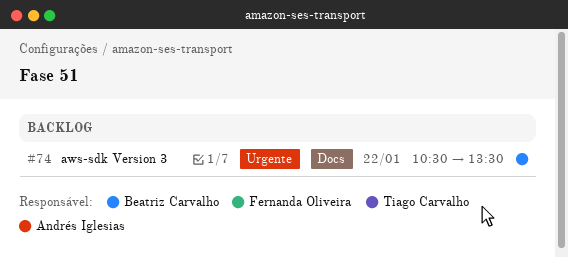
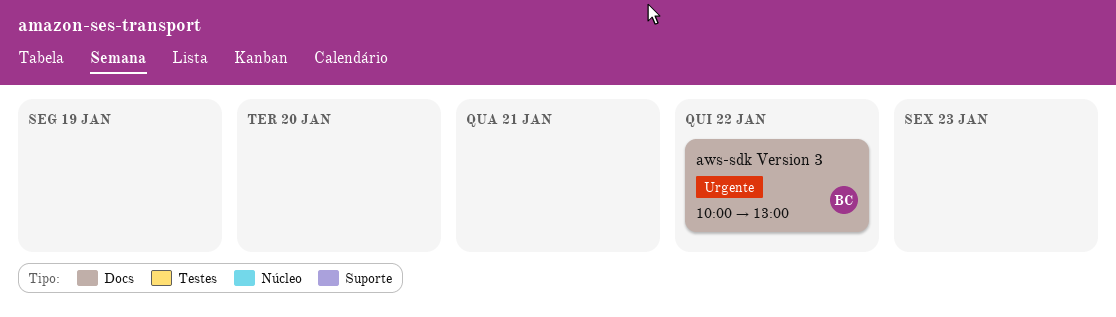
aws-sdk Version 3, begins: 10:30 -> 10:00
aws-sdk Version 3, ends: 13:30 -> 13:00

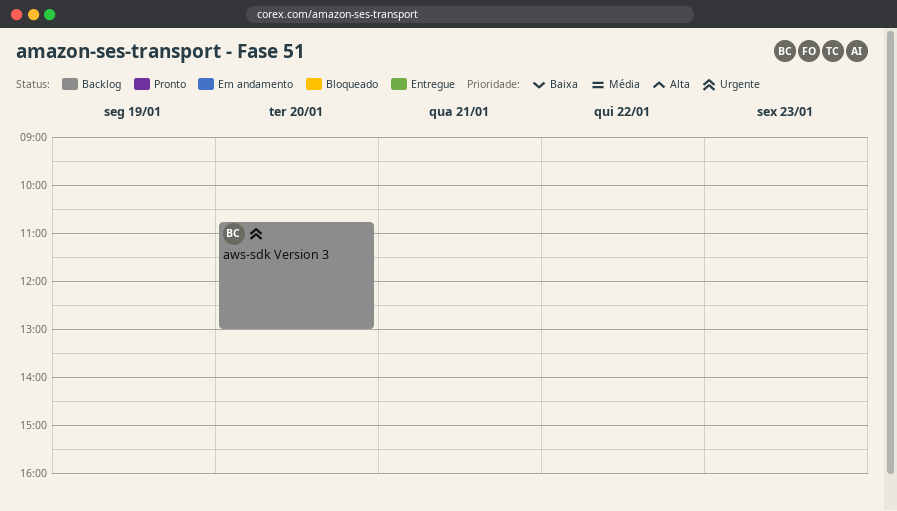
aws-sdk Version 3, day: Jan 22 -> Jan 20
aws-sdk Version 3, begins: 10:00 -> 10:45

